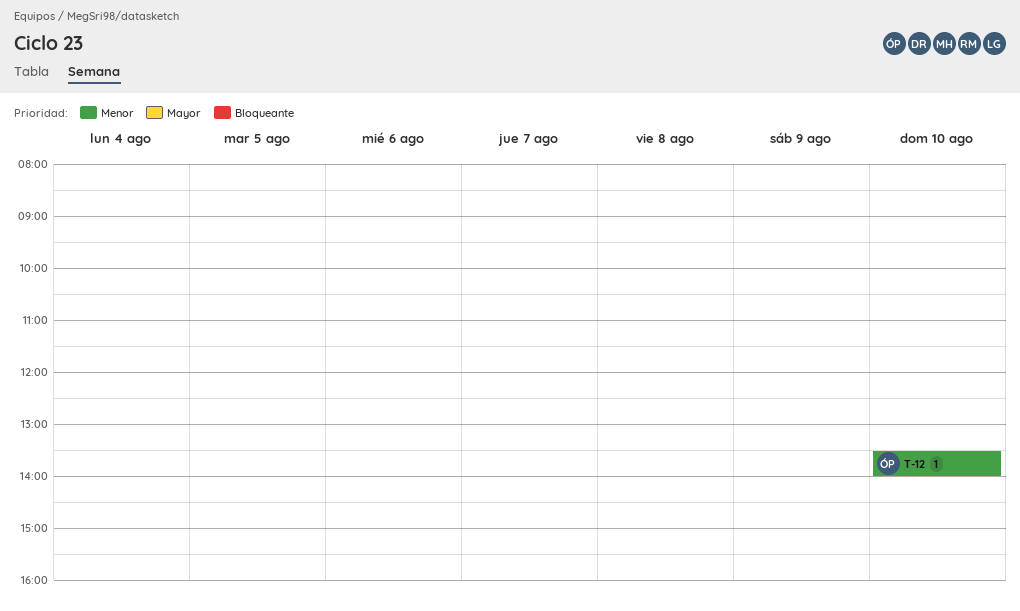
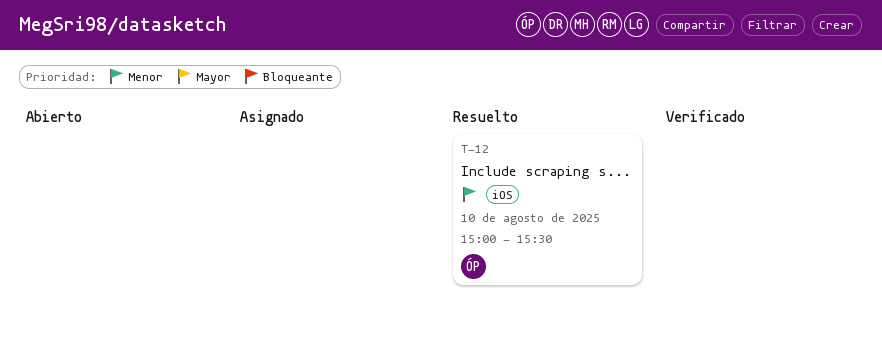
T-12, begins: 13:30 -> 15:00
T-12, ends: 14:00 -> 15:30

